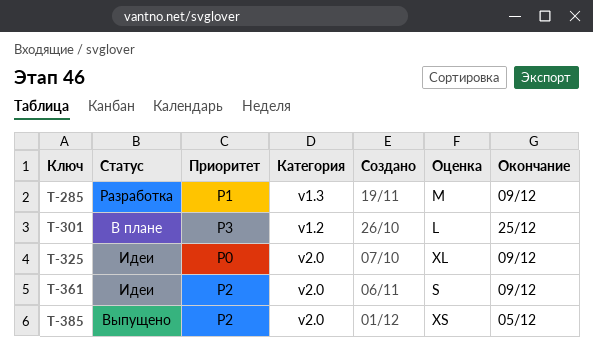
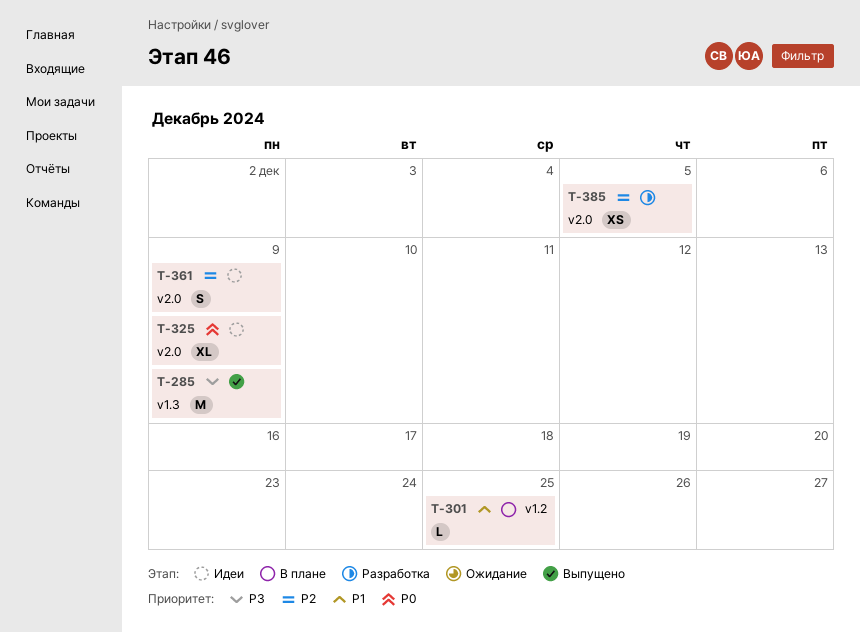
T-285, status: Разработка -> Выпущено
T-285, priority: P1 -> P3
T-301, priority: P3 -> P1
T-385, status: Выпущено -> Разработка

